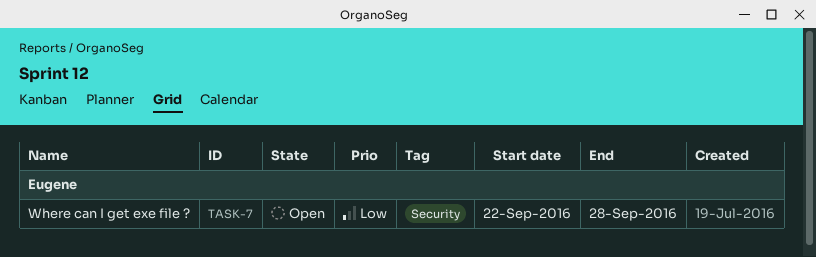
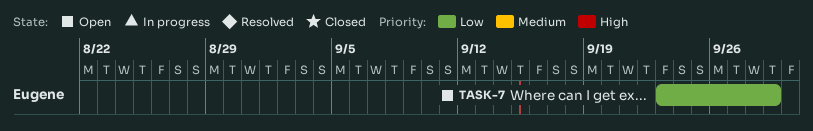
TASK-7, start: Sep 22 -> Sep 23
TASK-7, due: Sep 28 -> Sep 29

